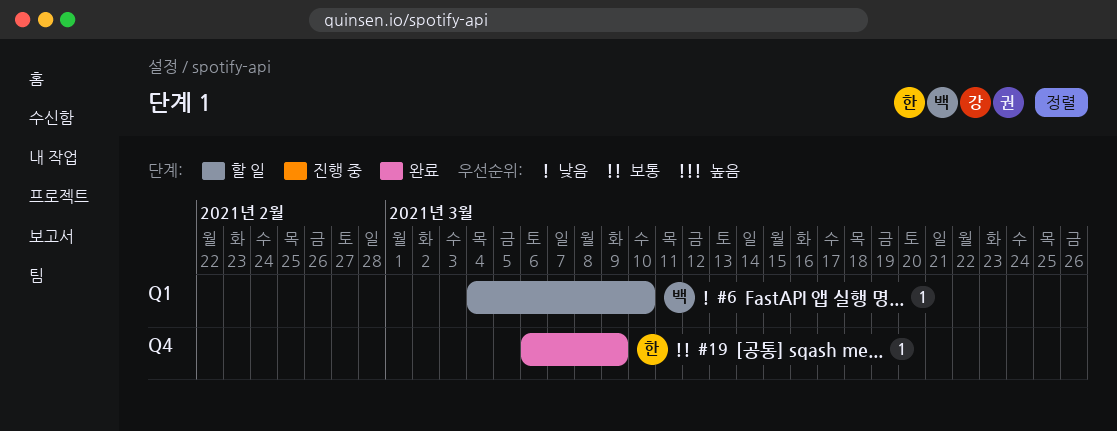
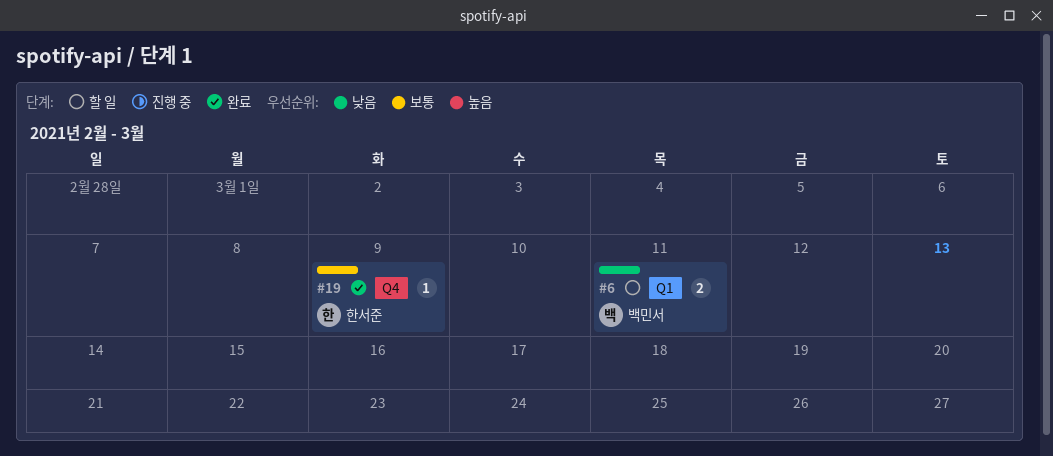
#6, estimate: 1 -> 2
#6, due: Mar 10 -> Mar 11

